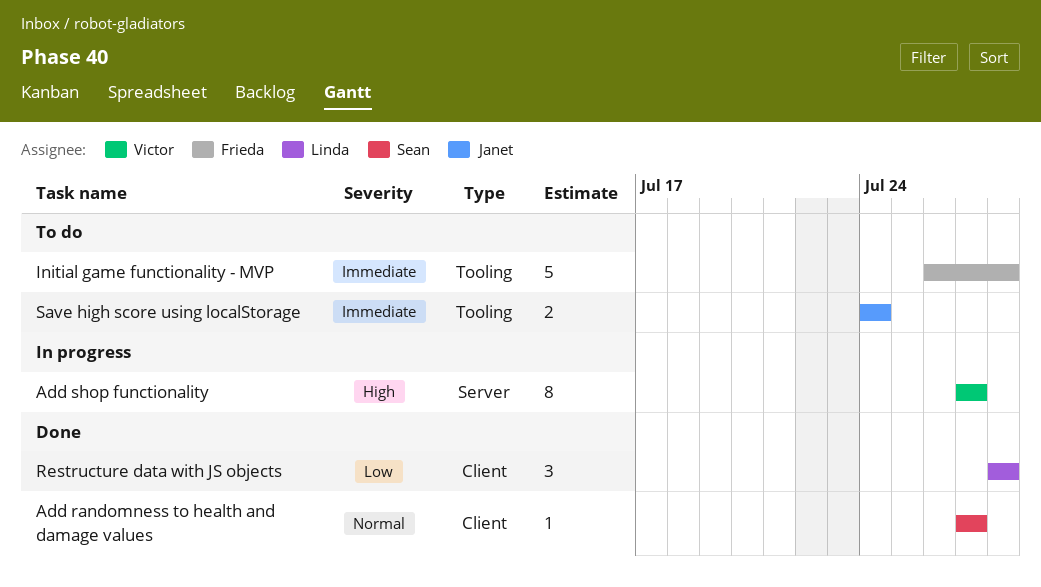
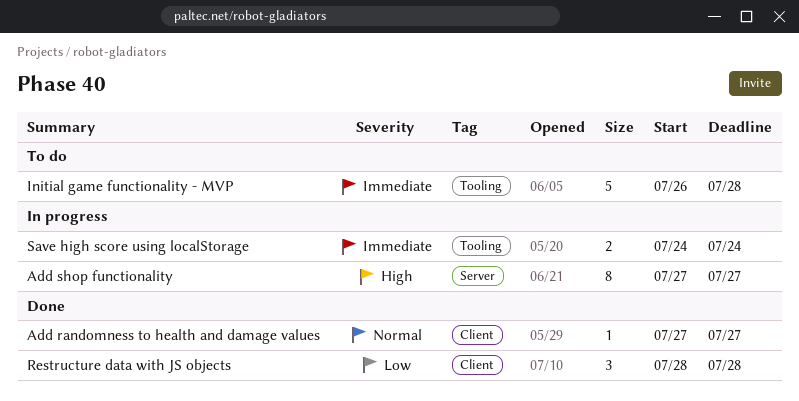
Save high score using localStorage, status: To do -> In progress

